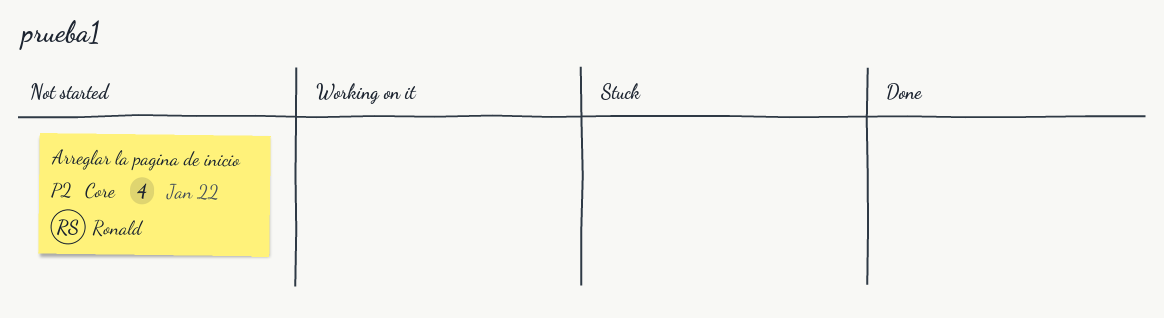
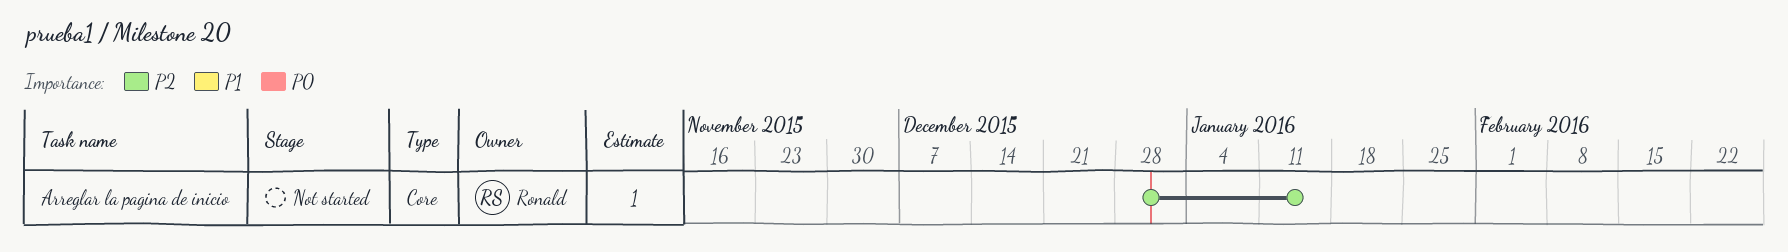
Arreglar la pagina de inicio, estimate: 4 -> 1
Arreglar la pagina de inicio, due: Jan 22 -> Jan 15

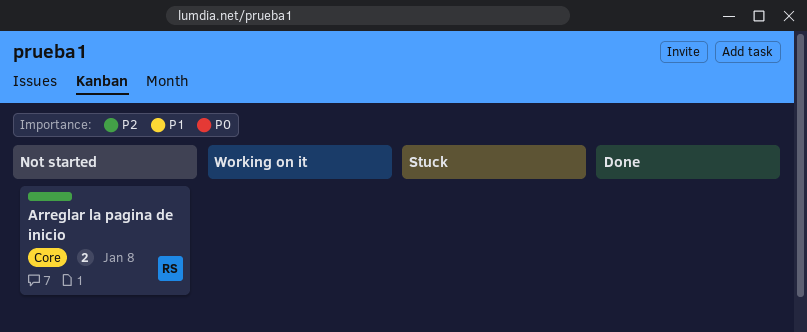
Arreglar la pagina de inicio, estimate: 1 -> 2
Arreglar la pagina de inicio, due: Jan 15 -> Jan 8

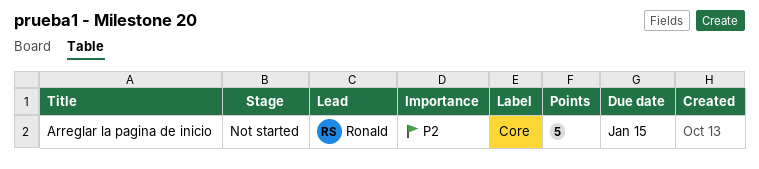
Arreglar la pagina de inicio, estimate: 2 -> 5
Arreglar la pagina de inicio, due: Jan 8 -> Jan 15

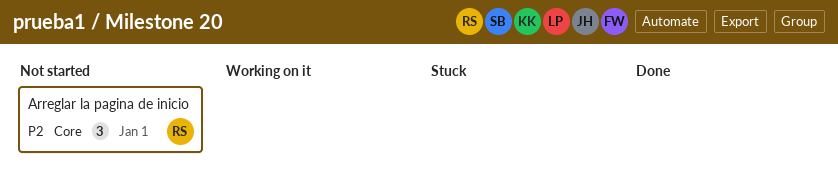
Arreglar la pagina de inicio, estimate: 5 -> 3
Arreglar la pagina de inicio, due: Jan 15 -> Jan 1

